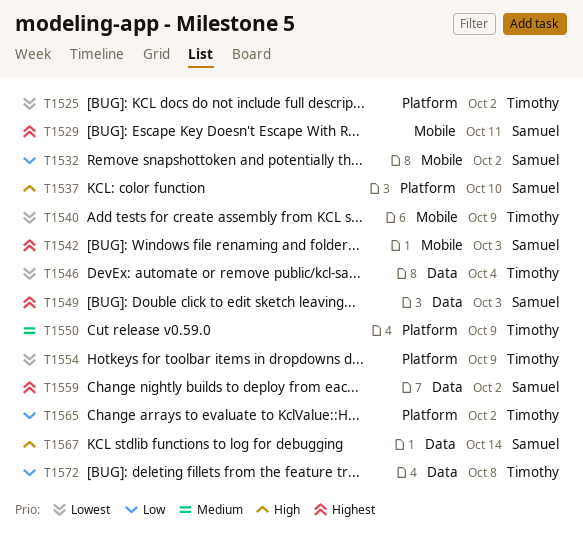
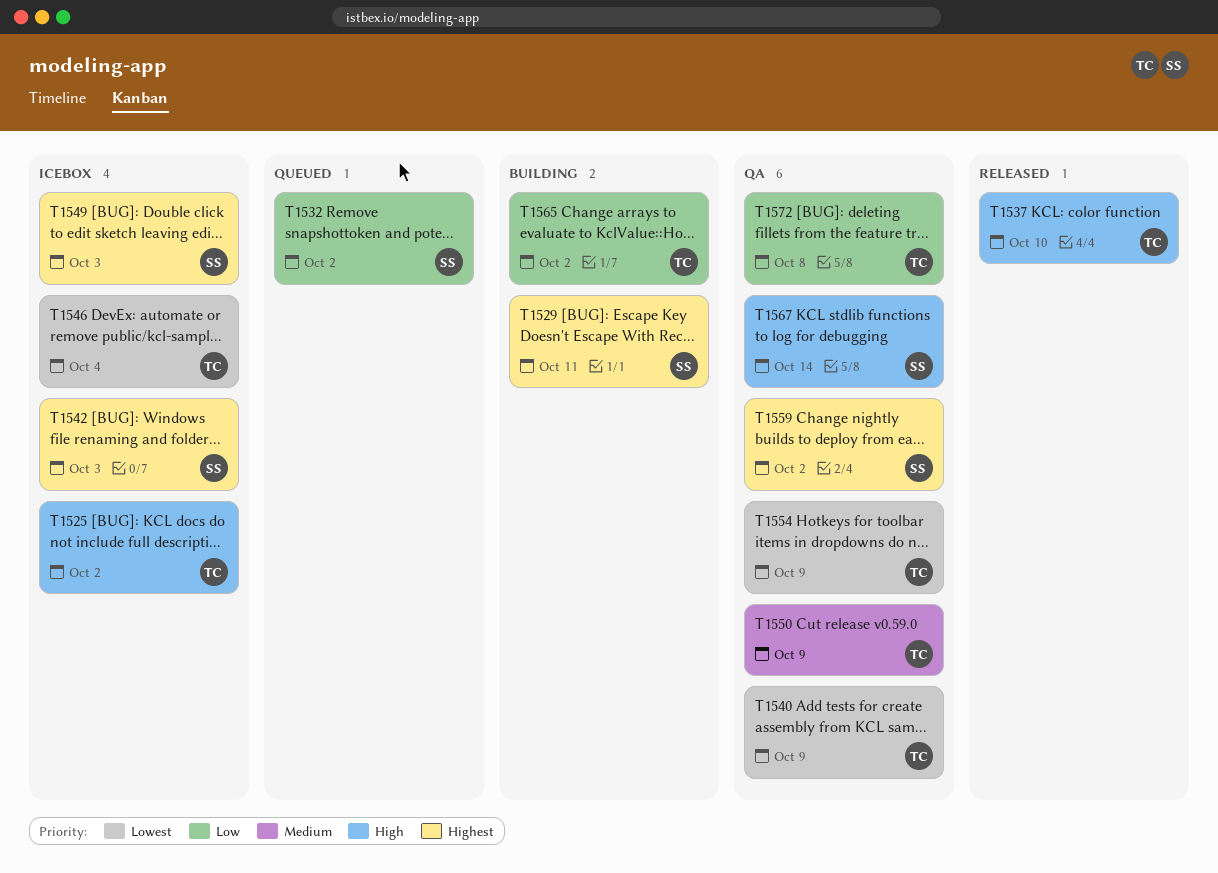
T1525, priority: Lowest -> High
T1537, owner: Samuel -> Timothy

